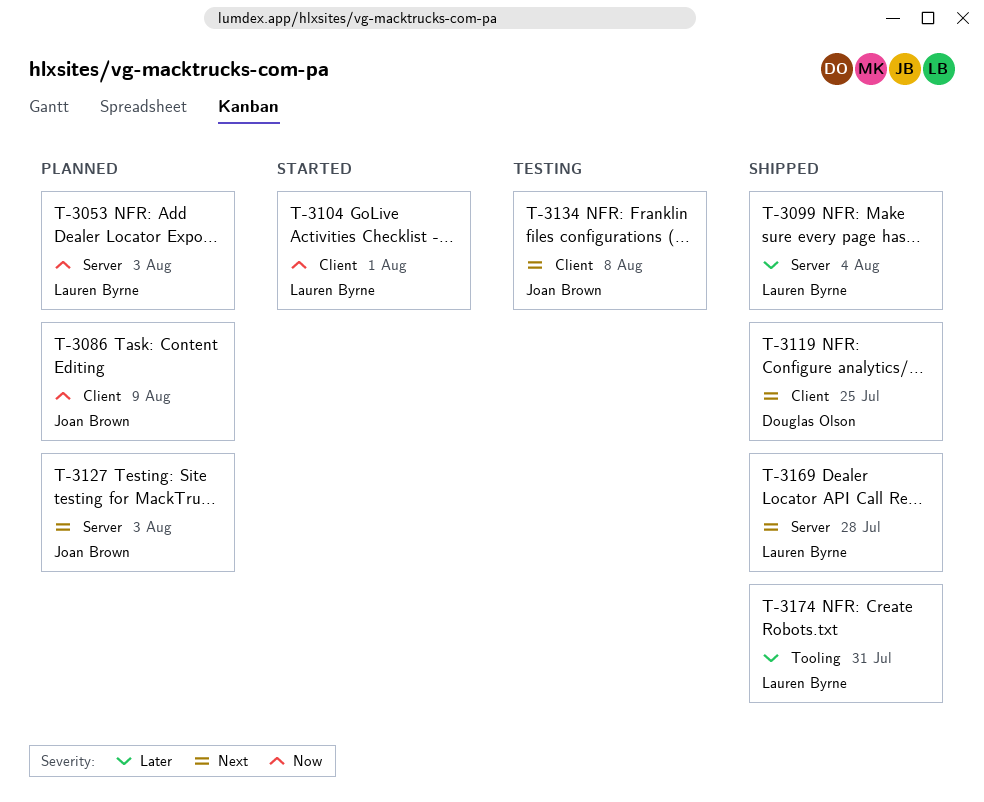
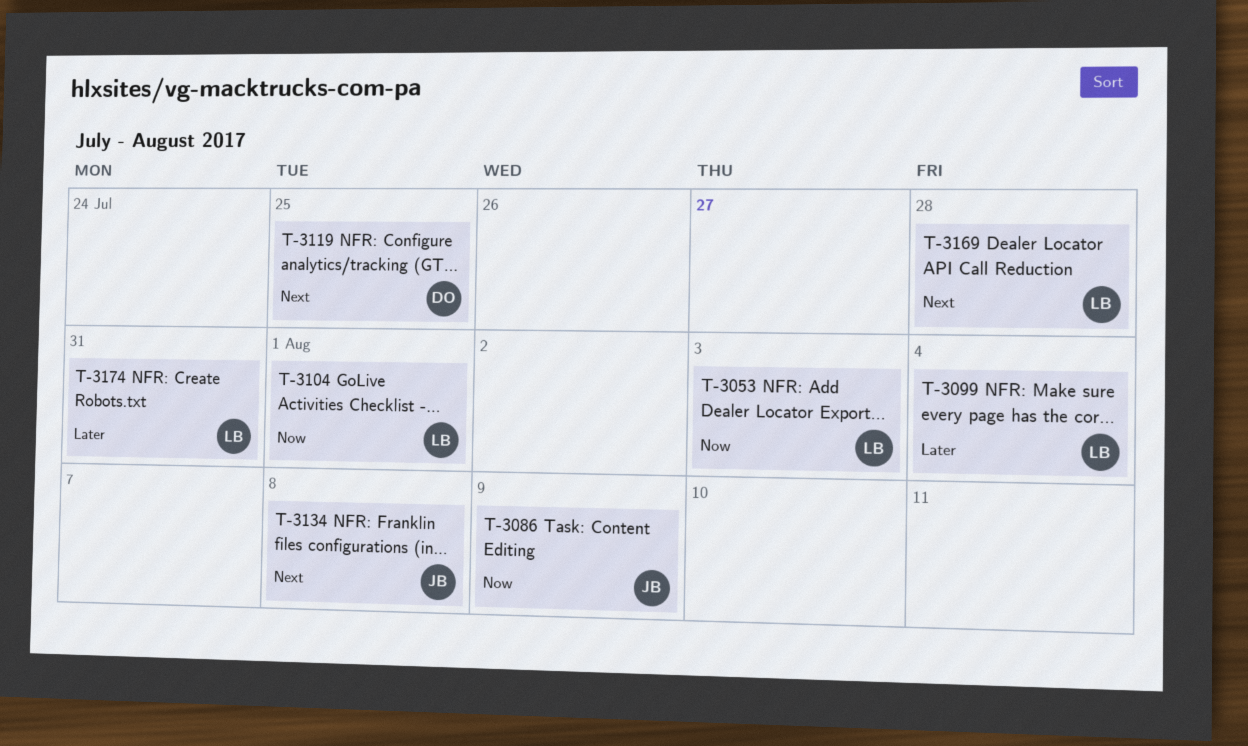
T-3127: present -> none

